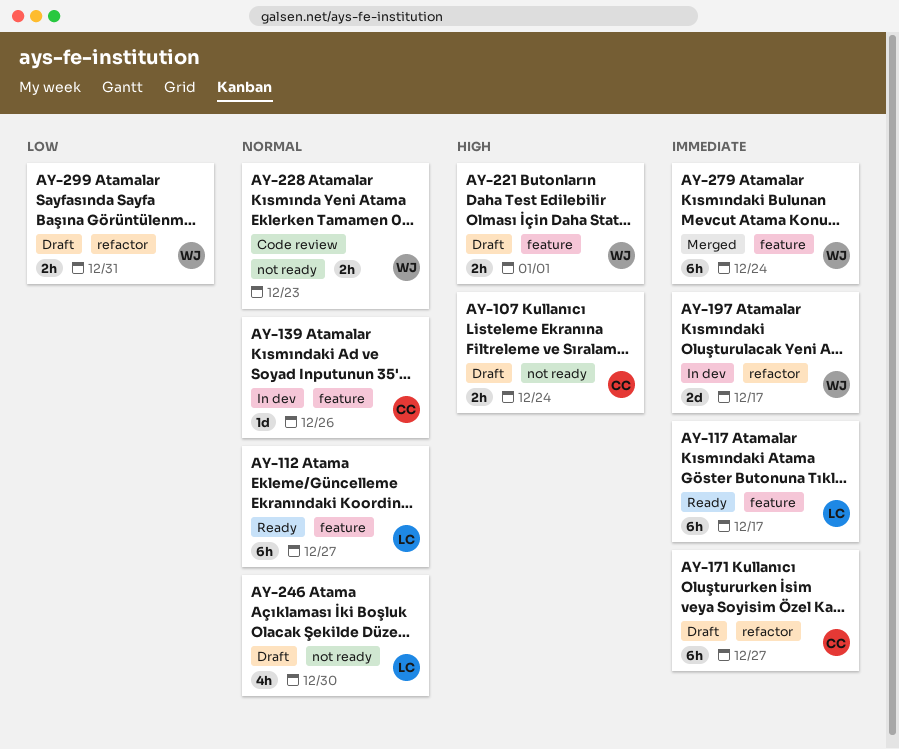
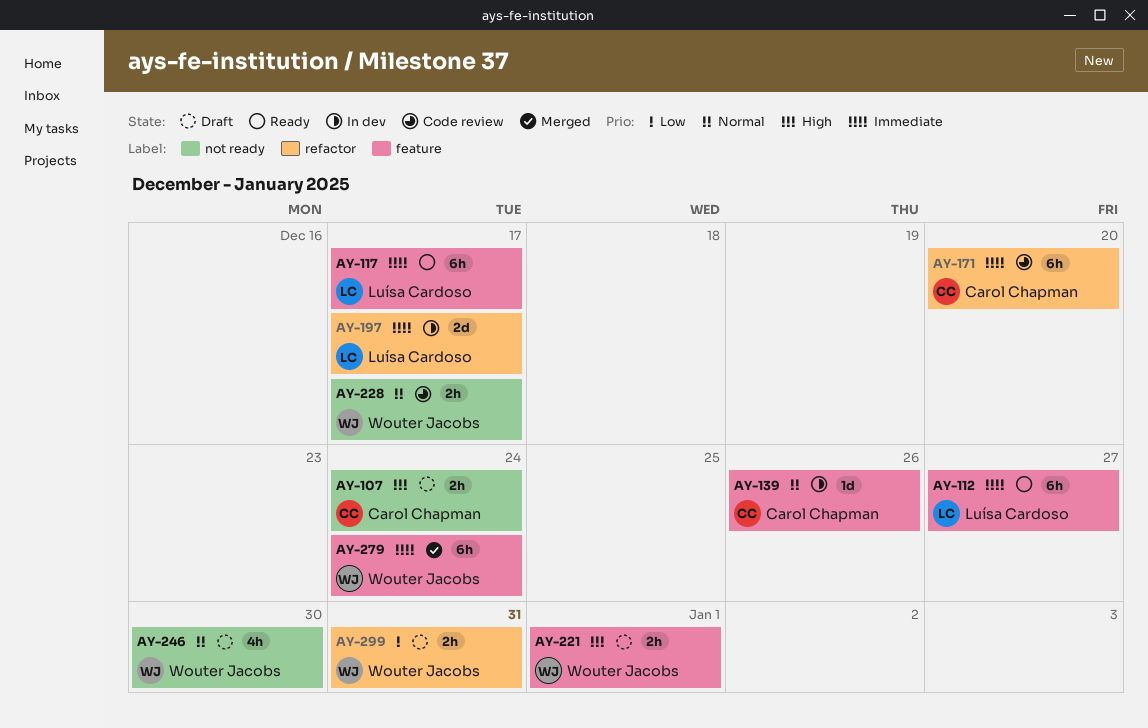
AY-112, priority: Normal -> Immediate
AY-171, status: Draft -> Code review
AY-171, due: Dec 27 -> Dec 20
AY-197, owner: Wouter Jacobs -> Luísa Cardoso
AY-228, due: Dec 23 -> Dec 17
AY-246, owner: Luísa Cardoso -> Wouter Jacobs

